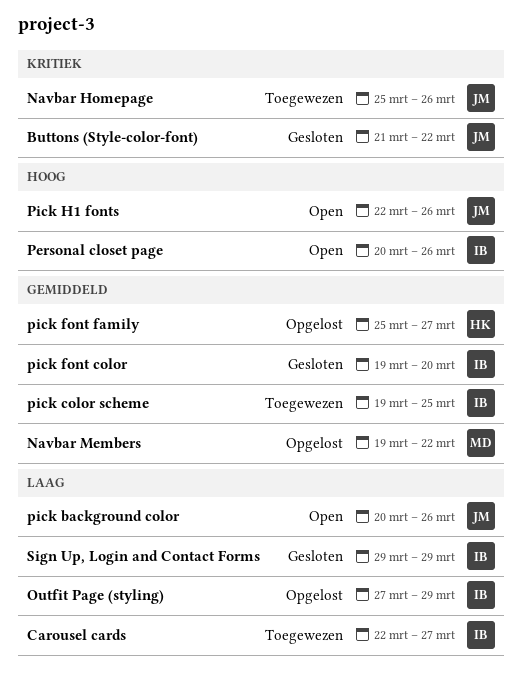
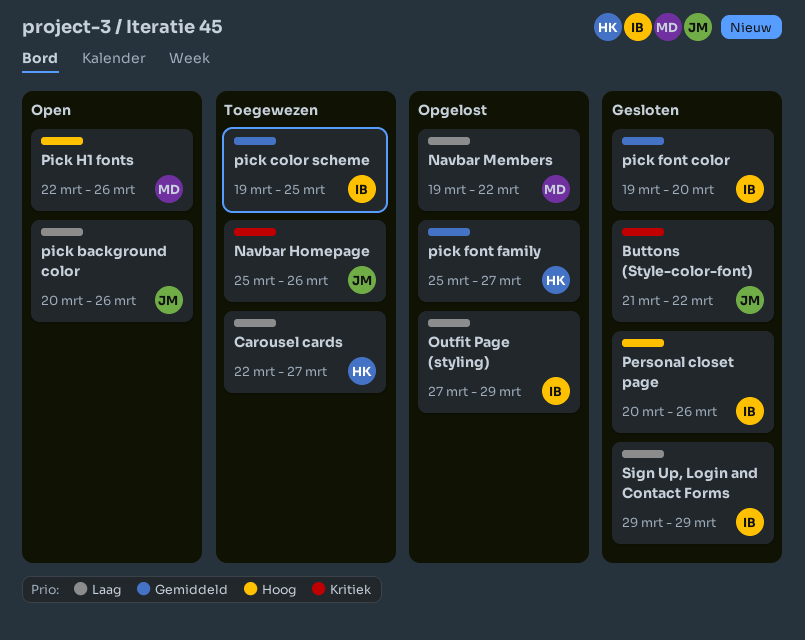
Carousel cards, owner: IB -> HK
Navbar Members, priority: Gemiddeld -> Laag
Personal closet page, status: Open -> Gesloten
Pick H1 fonts, owner: JM -> MD

